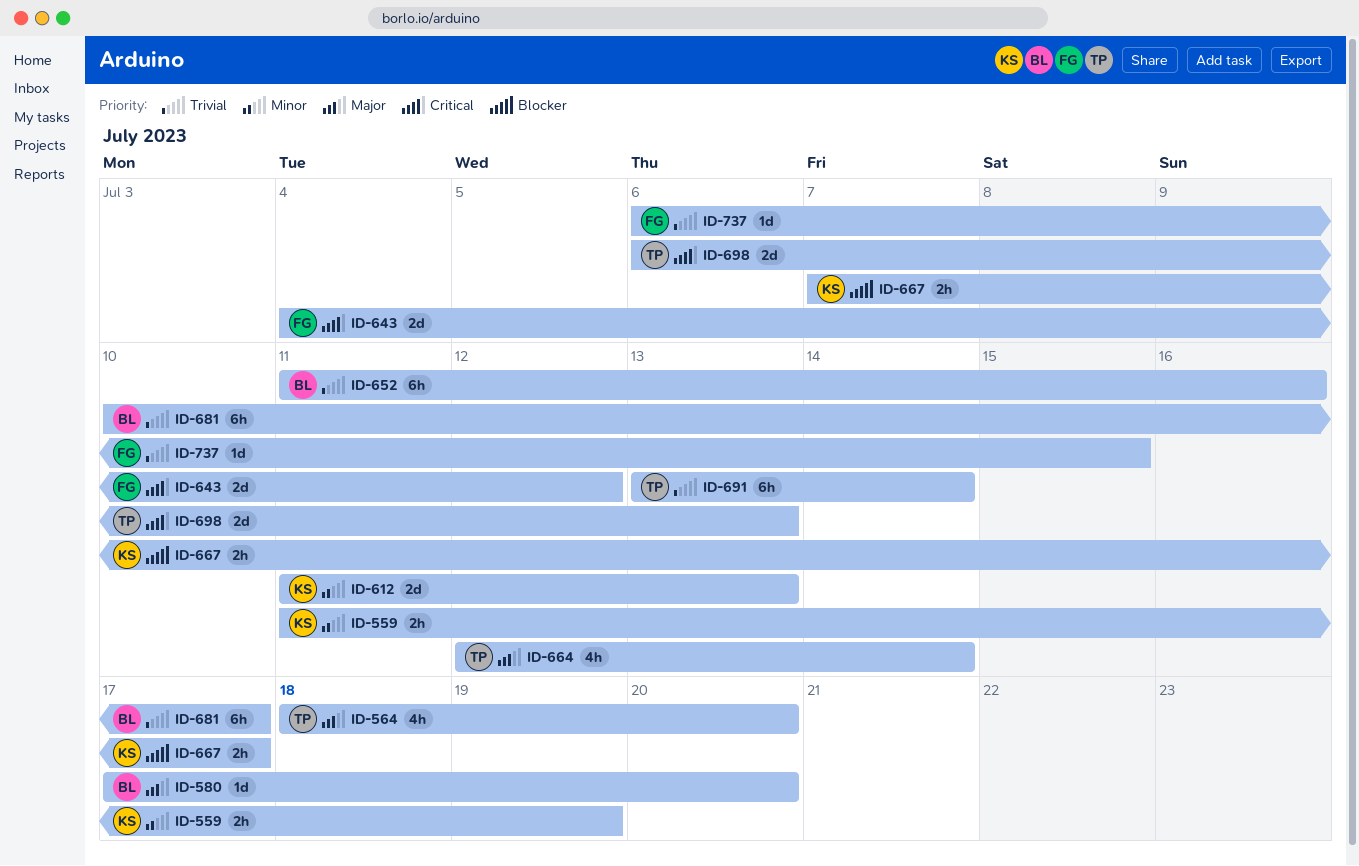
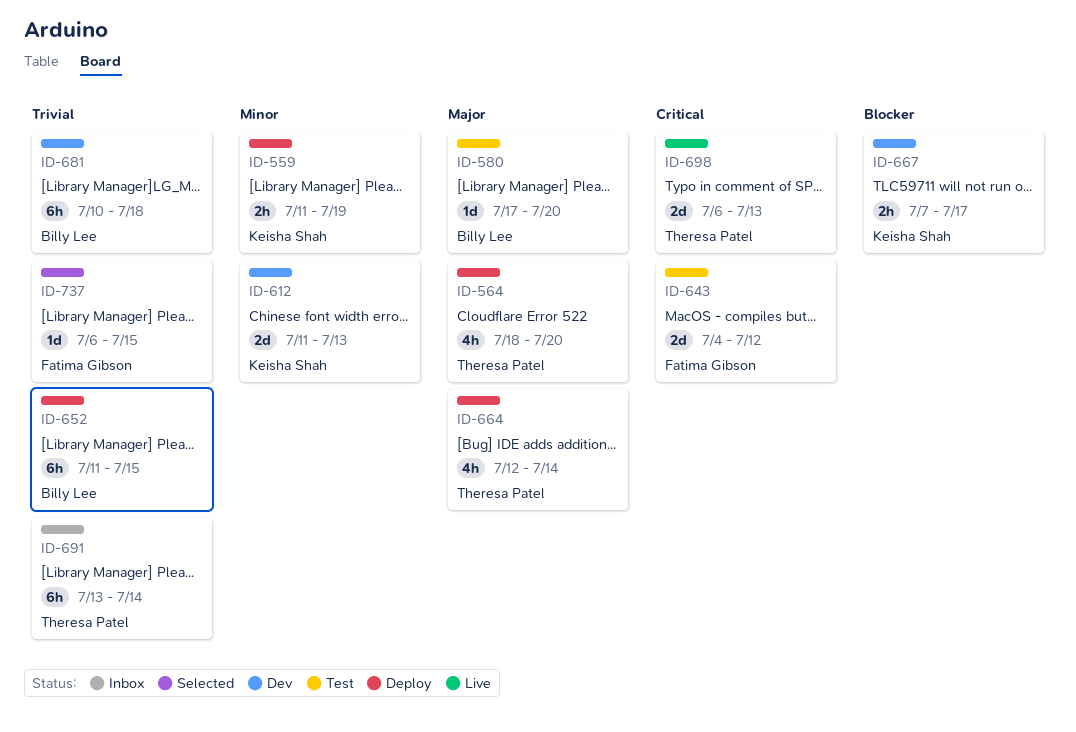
ID-652, due: Jul 16 -> Jul 15
ID-681, due: Jul 17 -> Jul 18

